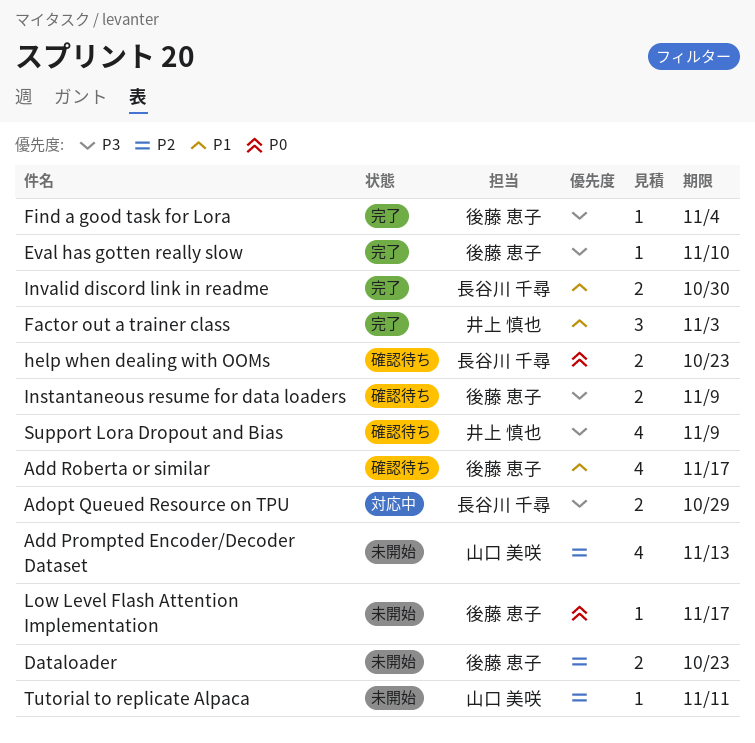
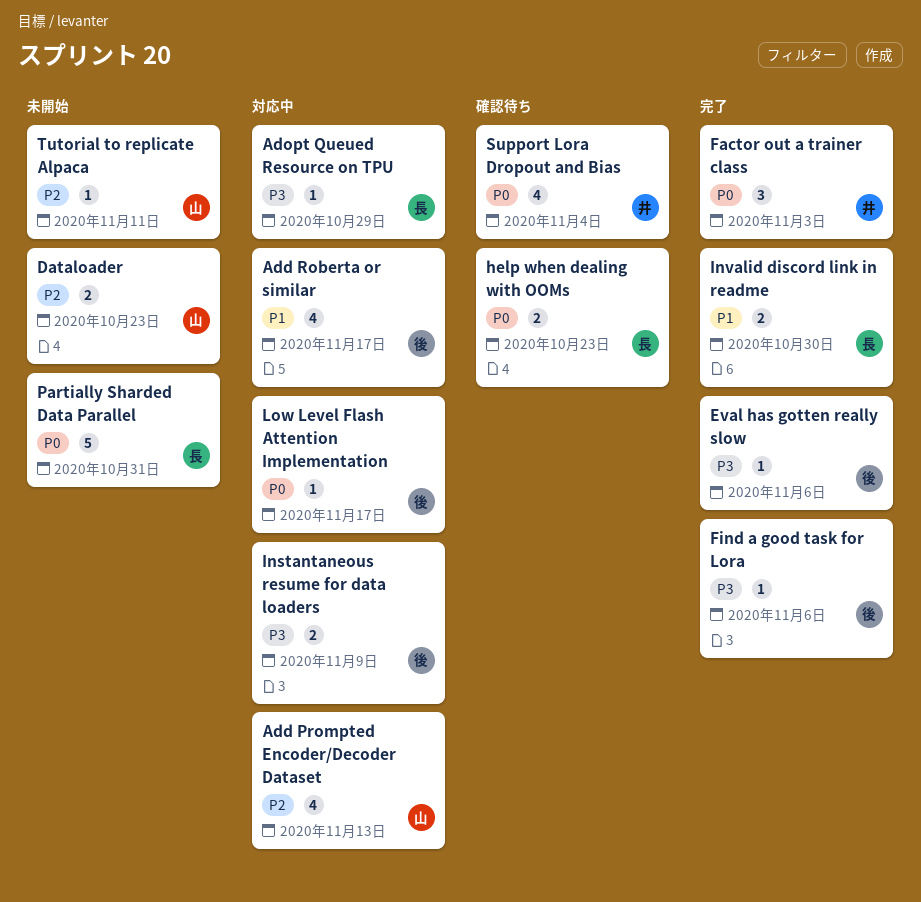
Add Prompted Encoder/Decoder Dataset, status: 未開始 -> 対応中
Add Roberta or similar, status: 確認待ち -> 対応中
Adopt Queued Resource on TPU, estimate: 2 -> 1
Dataloader, owner: 後藤 恵子 -> 山口 美咲
Eval has gotten really slow, due: Nov 10 -> Nov 6
Factor out a trainer class, priority: P1 -> P0
Find a good task for Lora, due: Nov 4 -> Nov 6
Instantaneous resume for data loaders, status: 確認待ち -> 対応中
Low Level Flash Attention Implementation, status: 未開始 -> 対応中
Partially Sharded Data Parallel: none -> present
Support Lora Dropout and Bias, priority: P3 -> P0
Support Lora Dropout and Bias, due: Nov 9 -> Nov 4

